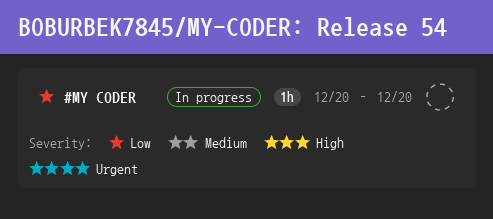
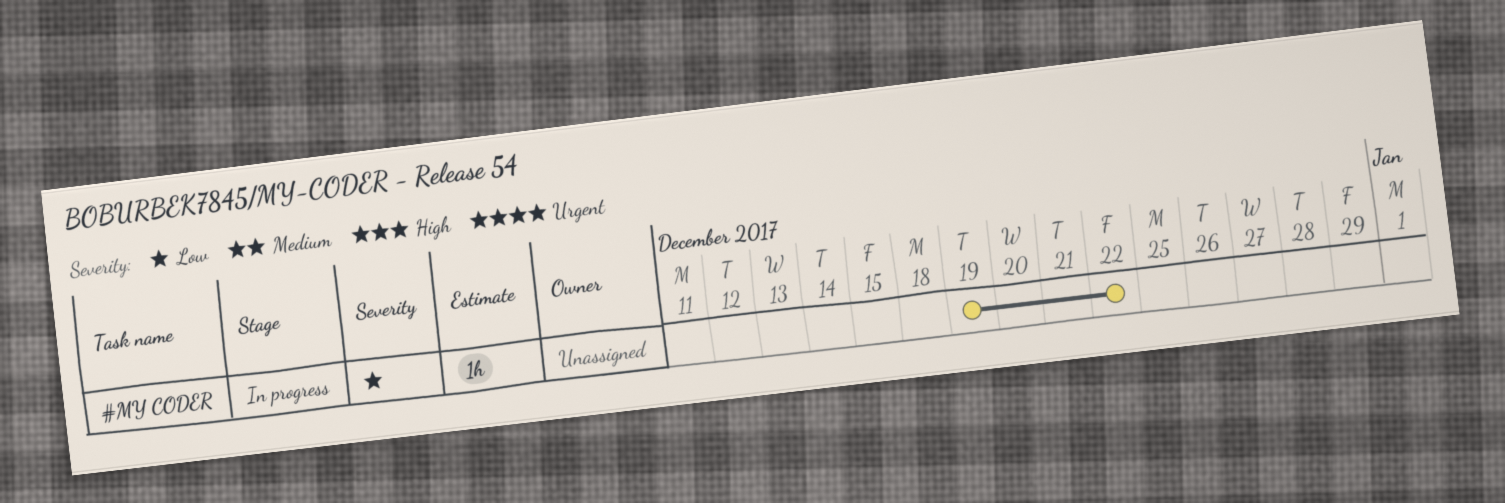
#MY CODER, start: Dec 20 -> Dec 19
#MY CODER, due: Dec 20 -> Dec 22

